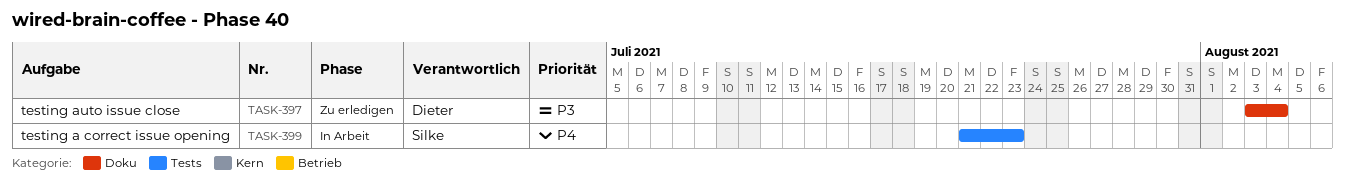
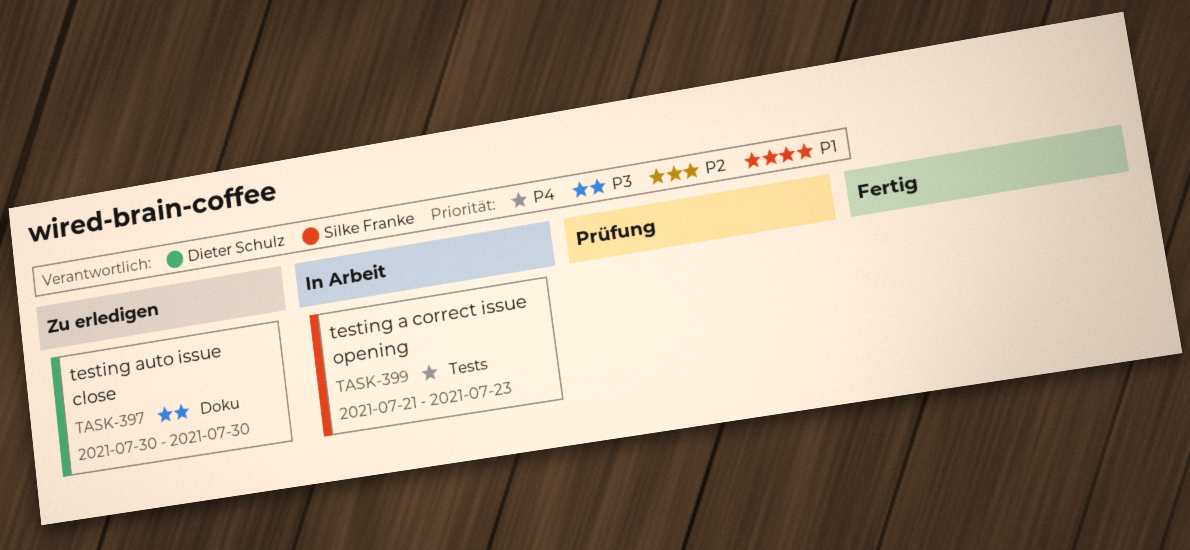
TASK-397, start: Aug 3 -> Jul 30
TASK-397, due: Aug 4 -> Jul 30

